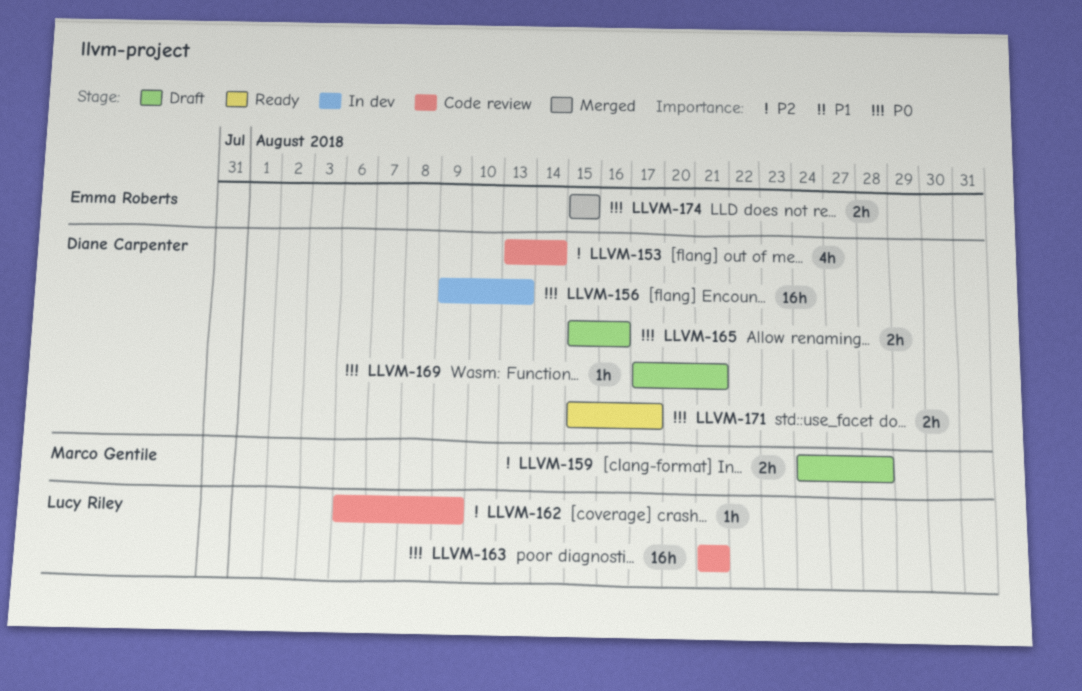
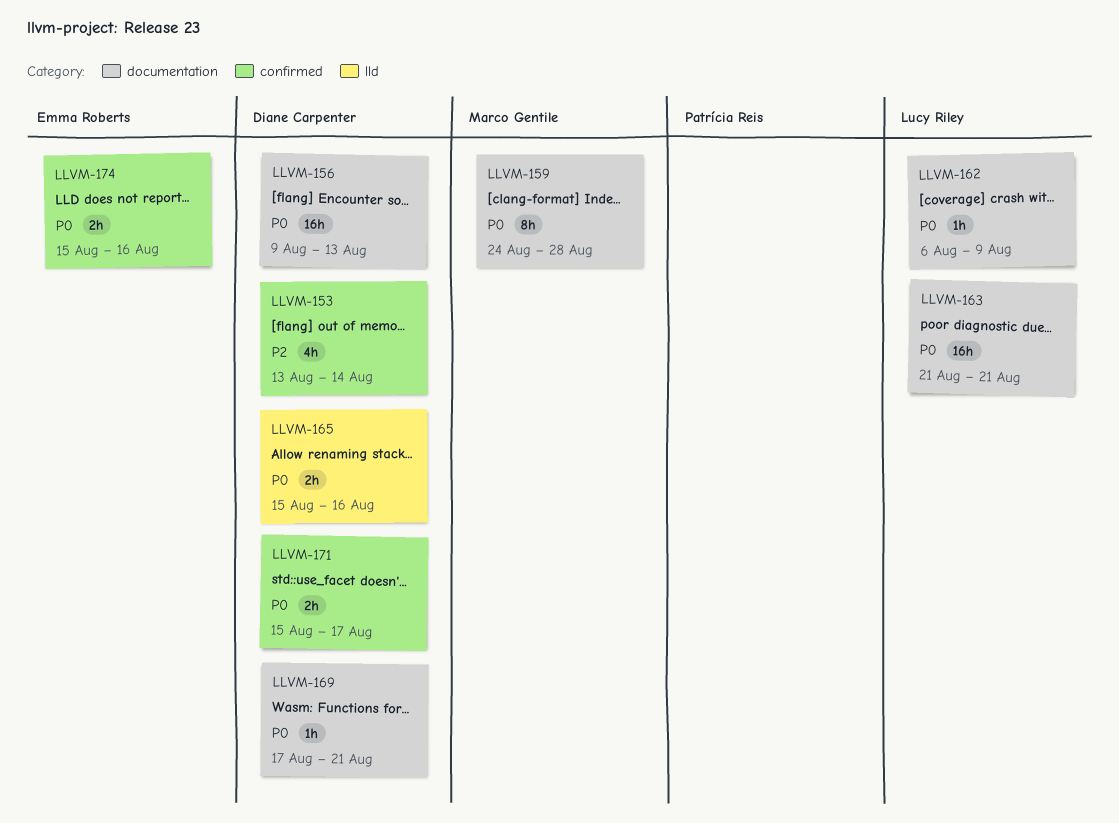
LLVM-159, priority: P2 -> P0
LLVM-159, estimate: 2h -> 8h
LLVM-162, priority: P2 -> P0
LLVM-174, due: Aug 15 -> Aug 16

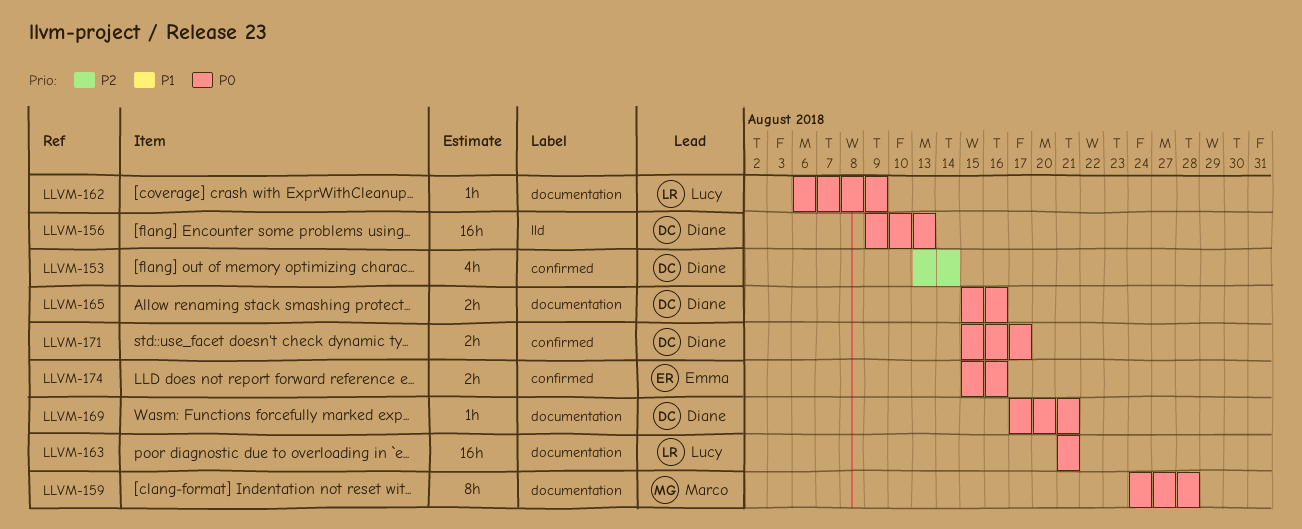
LLVM-156, label: documentation -> lld
LLVM-165, label: lld -> documentation

